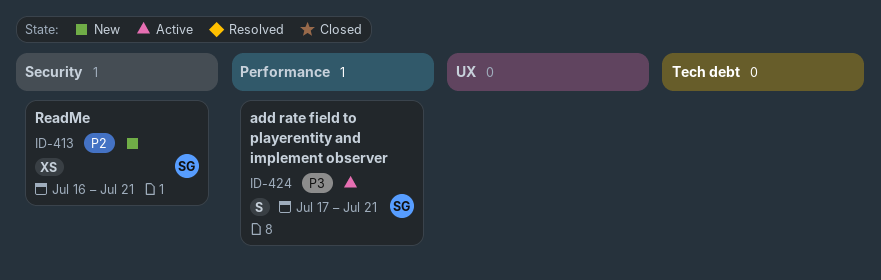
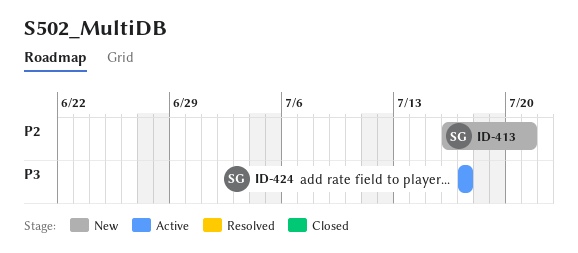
ID-424, due: Jul 21 -> Jul 17

